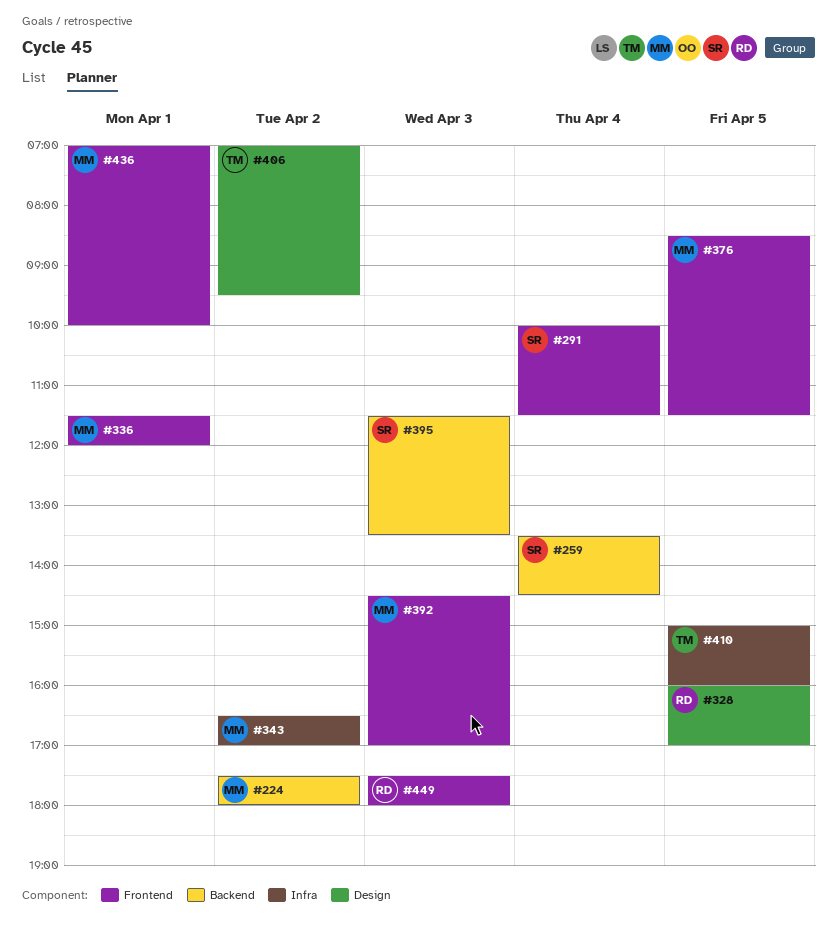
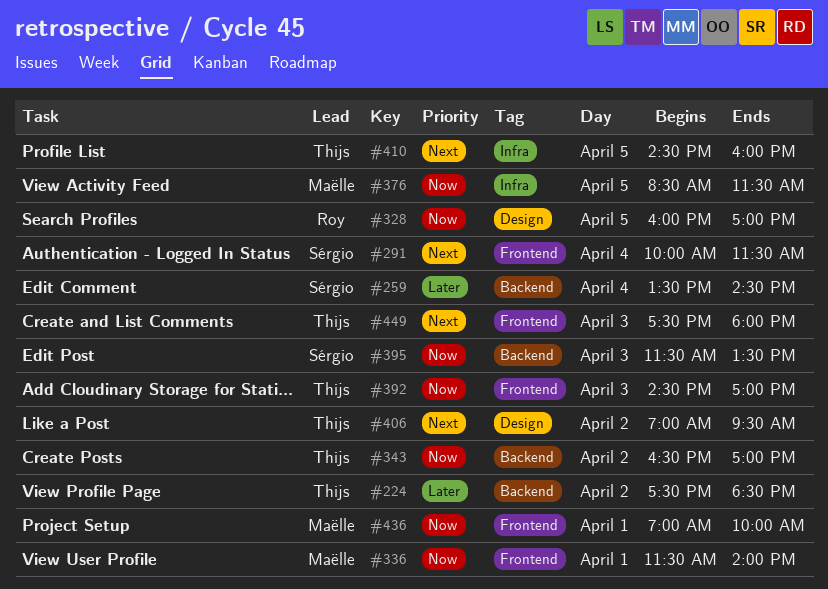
#224, owner: Maëlle -> Thijs
#224, ends: 18:00 -> 18:30
#336, ends: 12:00 -> 14:00
#343, owner: Maëlle -> Thijs
#343, label: Infra -> Backend
#376, label: Frontend -> Infra
#392, owner: Maëlle -> Thijs
#410, begins: 15:00 -> 14:30
#449, owner: Roy -> Thijs

